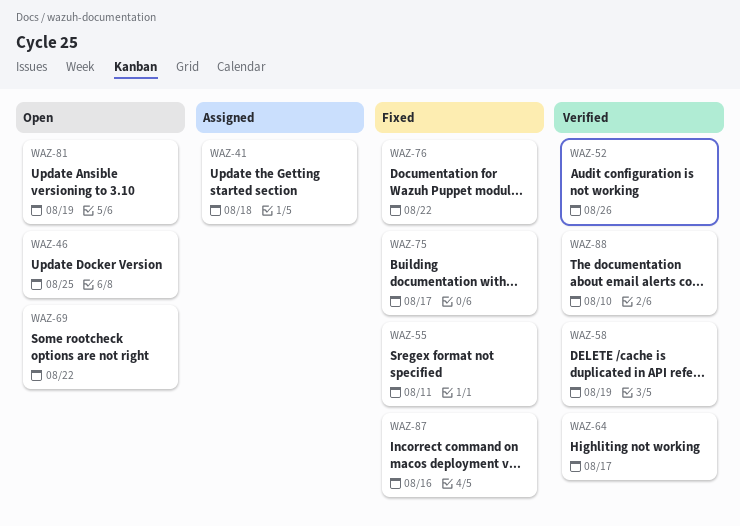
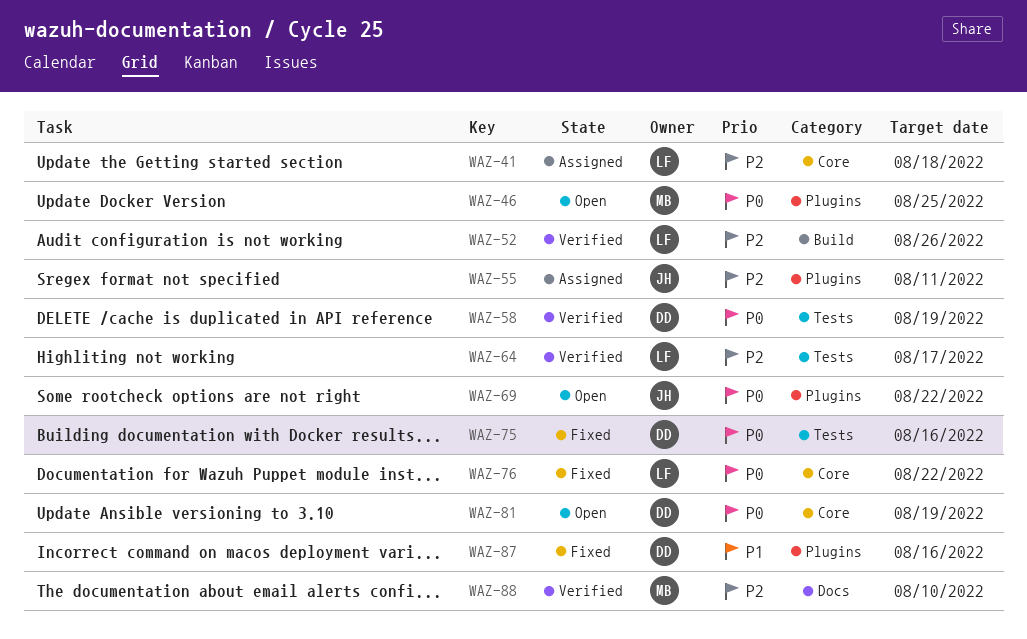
WAZ-55, status: Fixed -> Assigned
WAZ-75, due: Aug 17 -> Aug 16

